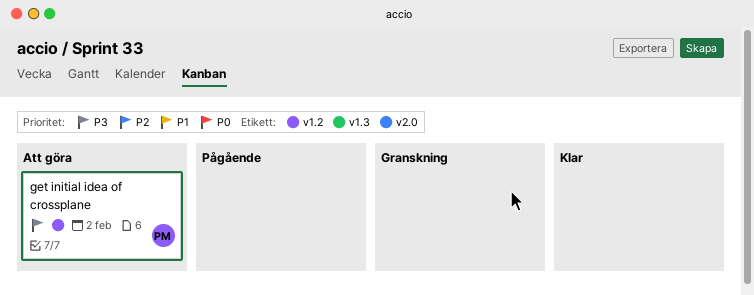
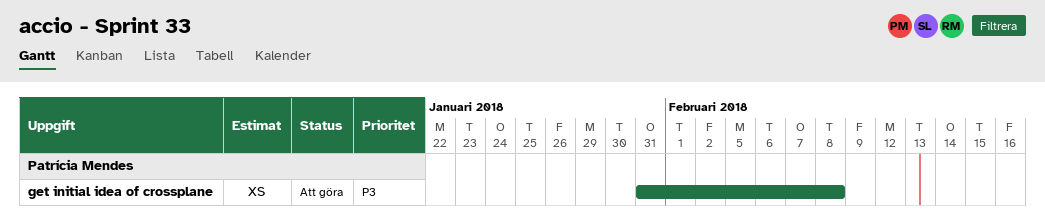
get initial idea of crossplane, due: Feb 2 -> Feb 8

